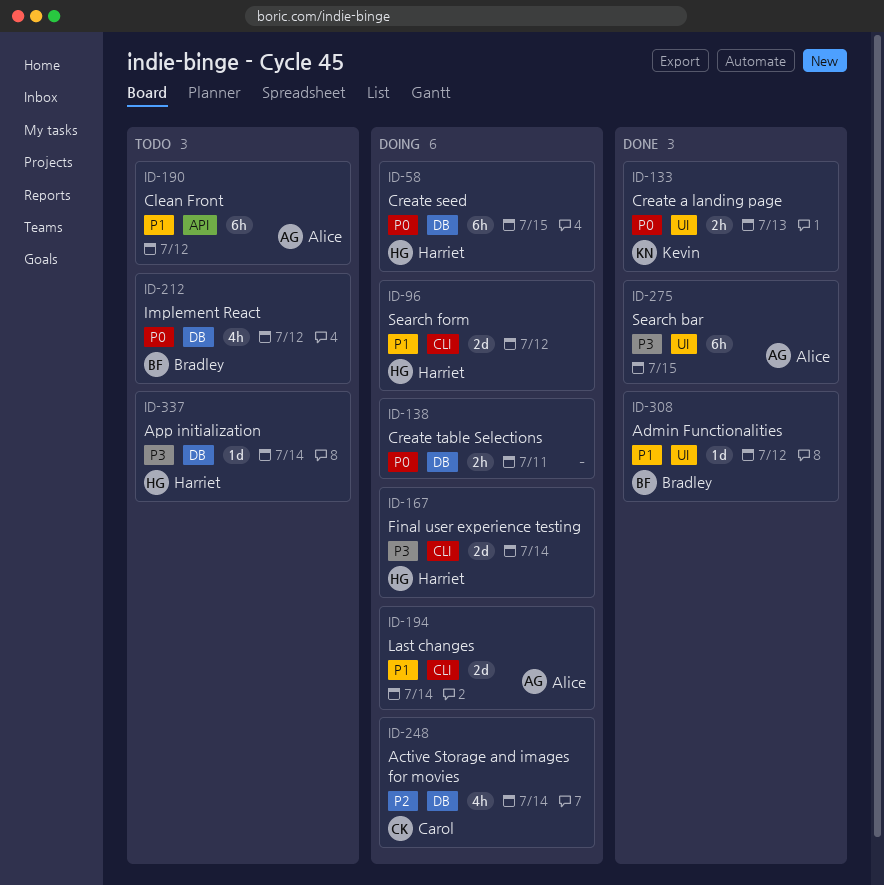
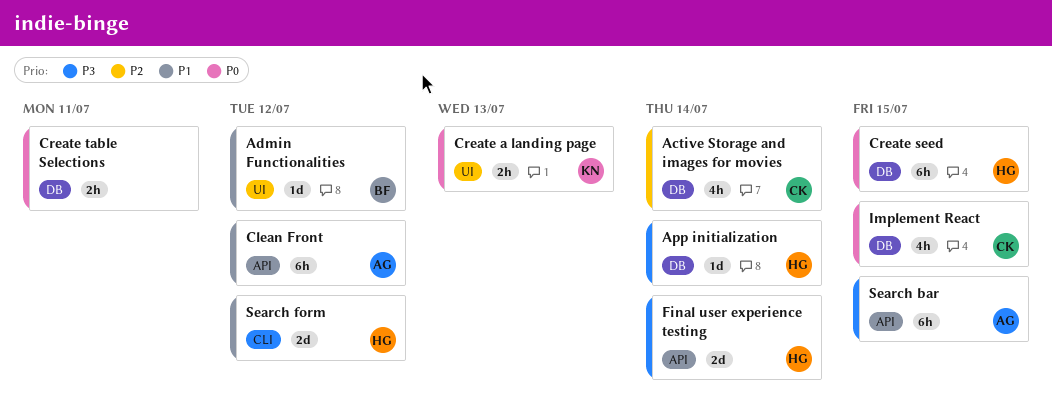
Final user experience testing, label: CLI -> API
Implement React, owner: Bradley -> Carol
Implement React, due: Jul 12 -> Jul 15
Last changes: present -> none
Search bar, label: UI -> API

